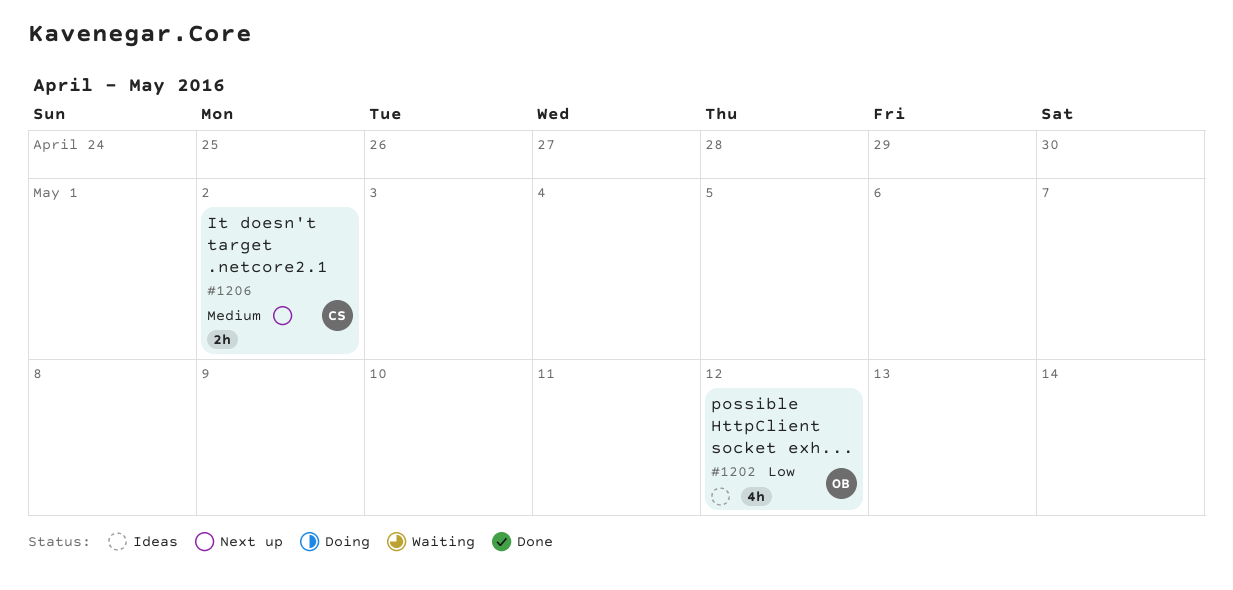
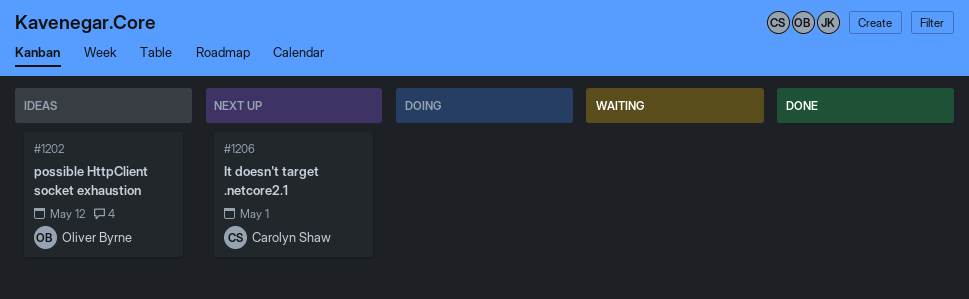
#1206, due: May 2 -> May 1

